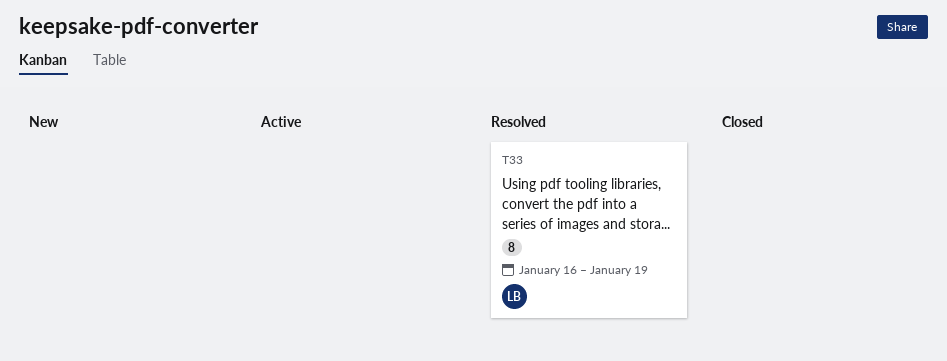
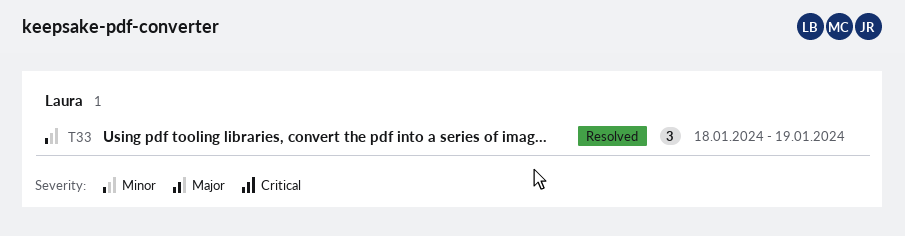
T33, estimate: 8 -> 3
T33, start: Jan 16 -> Jan 18

